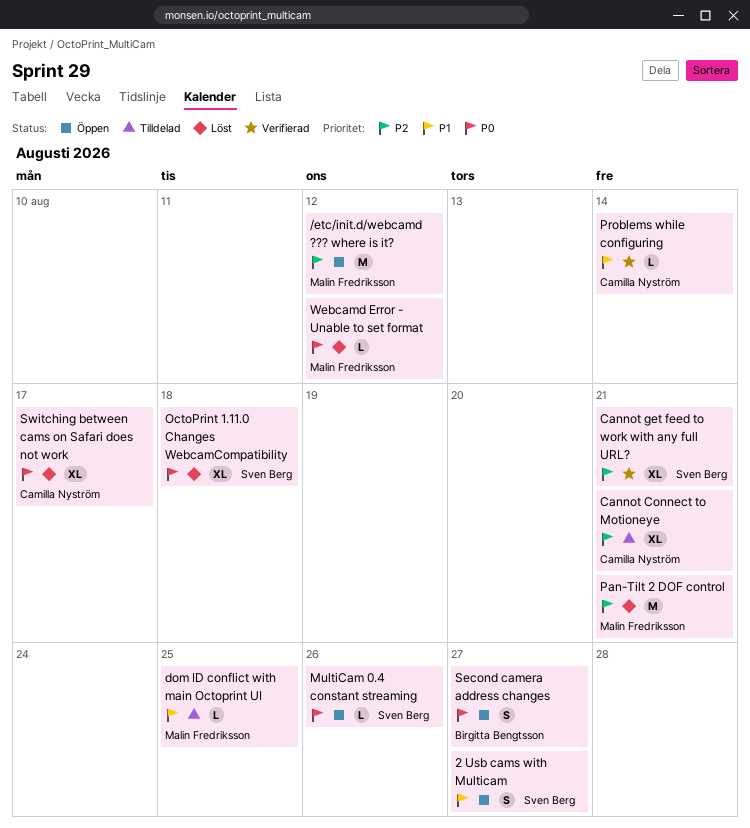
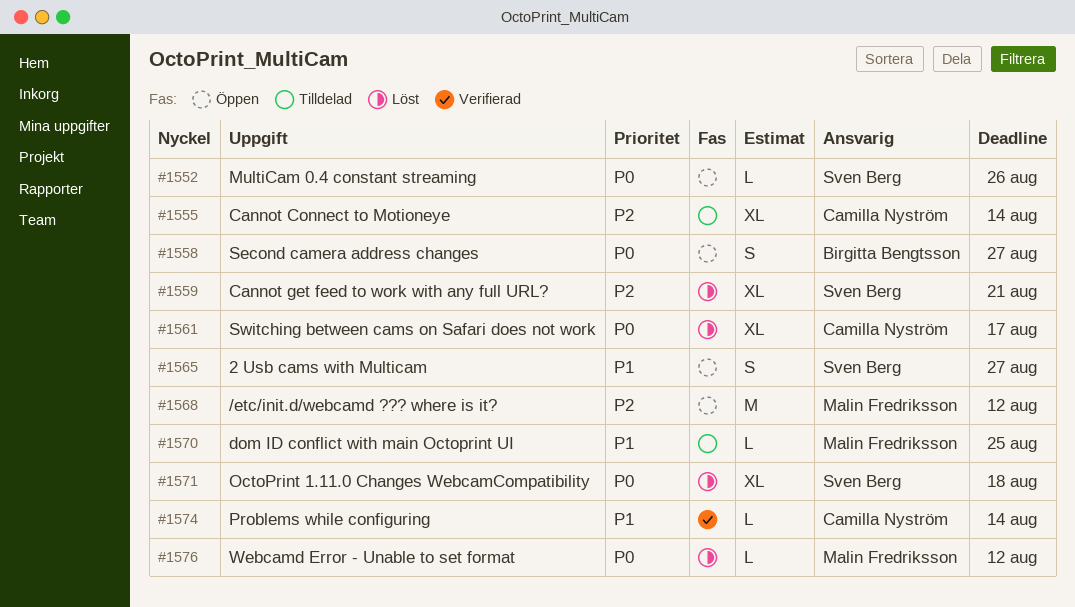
Cannot Connect to Motioneye, due: Aug 21 -> Aug 14
Cannot get feed to work with any full URL?, status: Verifierad -> Löst
Pan-Tilt 2 DOF control: present -> none

